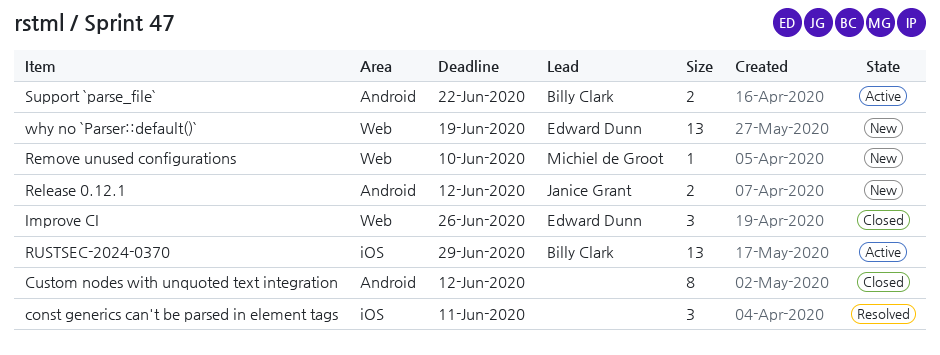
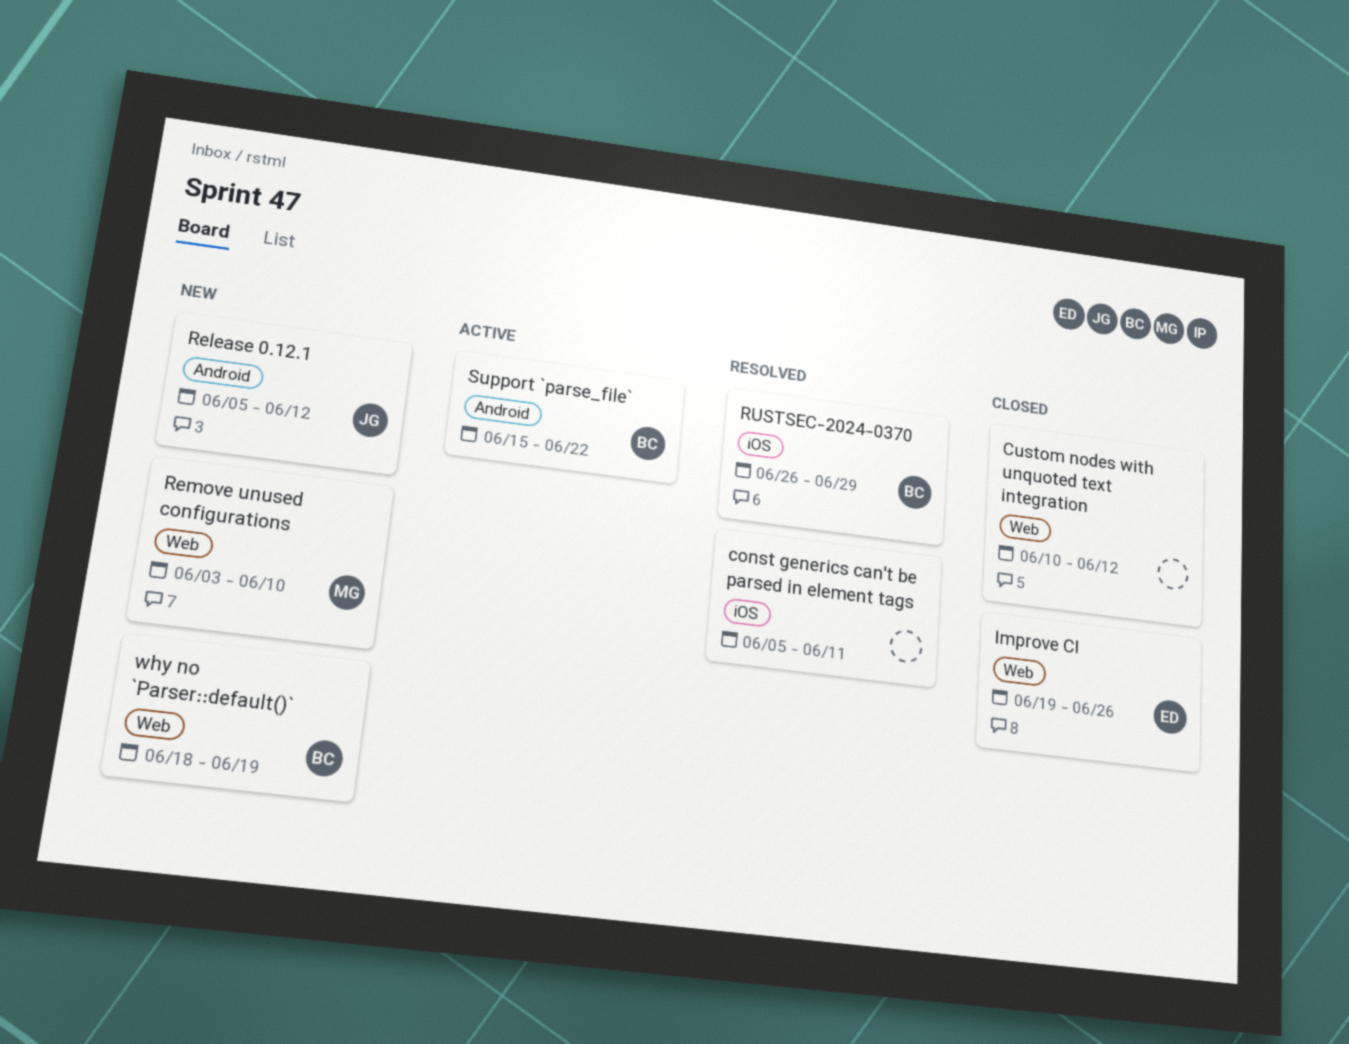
Custom nodes with unquoted text integration, label: Android -> Web
RUSTSEC-2024-0370, status: Active -> Resolved
why no `Parser::default()`, owner: Edward Dunn -> Billy Clark

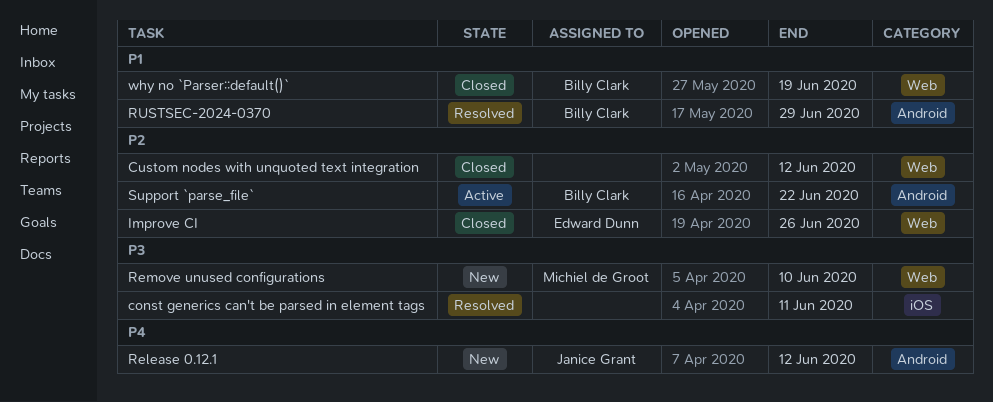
RUSTSEC-2024-0370, label: iOS -> Android
why no `Parser::default()`, status: New -> Closed

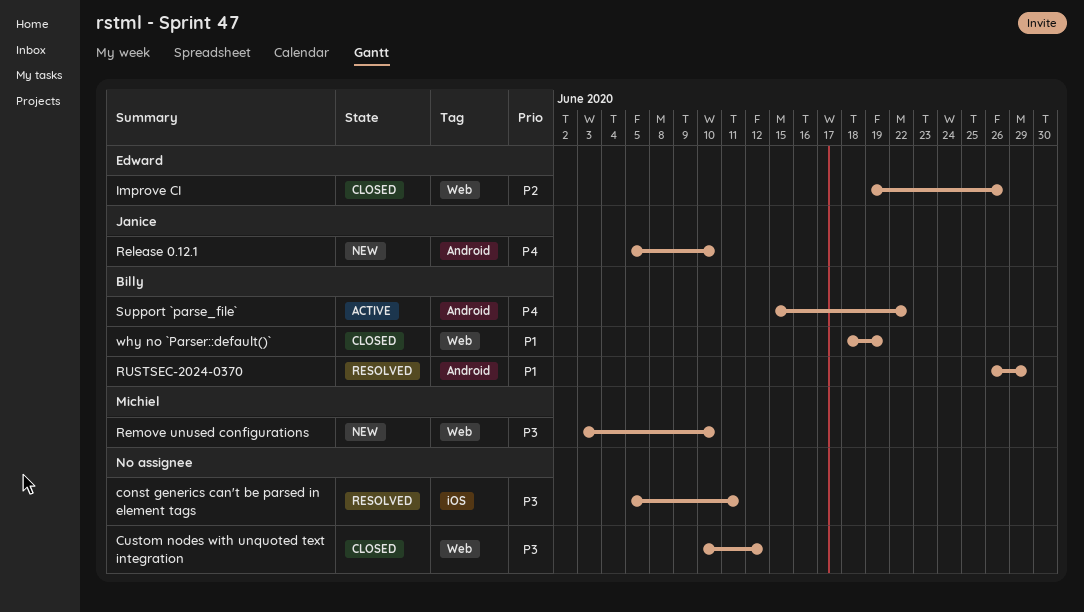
Custom nodes with unquoted text integration, priority: P2 -> P3
Release 0.12.1, due: Jun 12 -> Jun 10
Support `parse_file`, priority: P2 -> P4

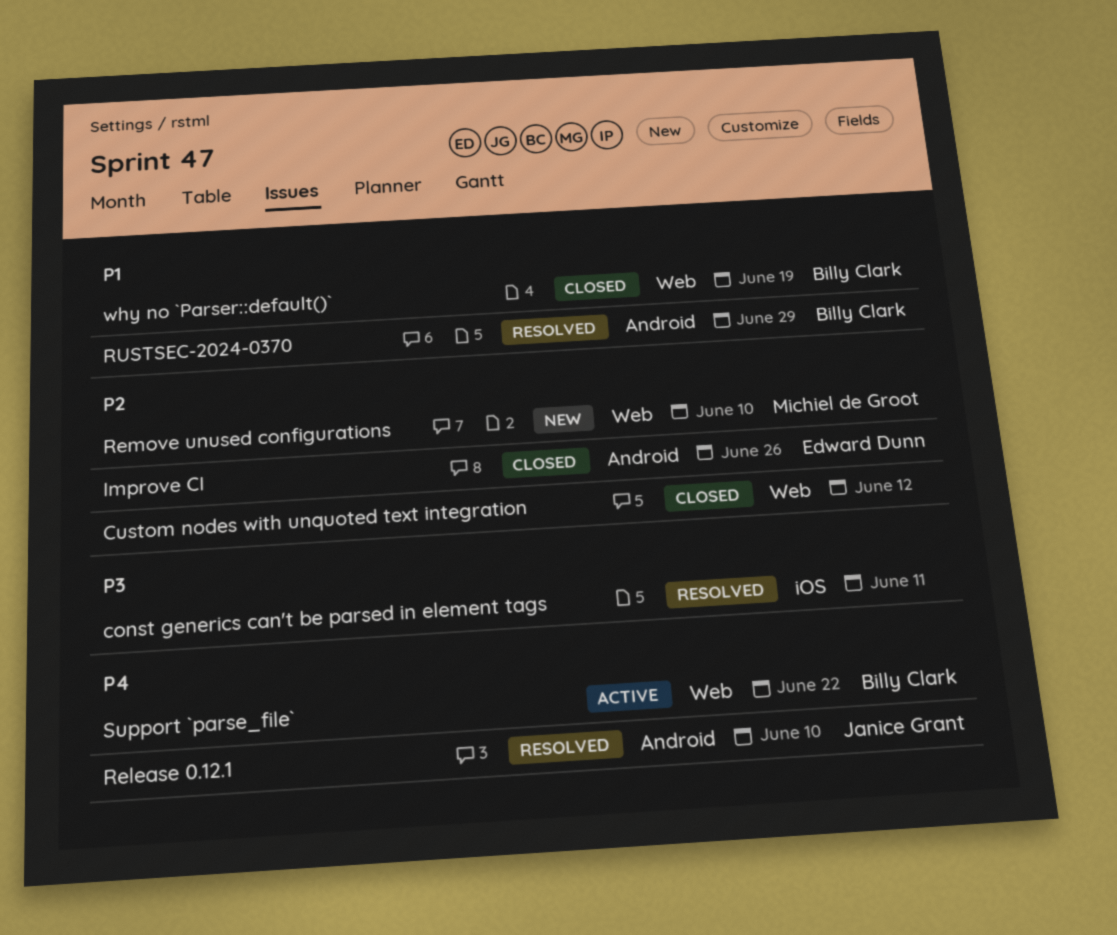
Custom nodes with unquoted text integration, priority: P3 -> P2
Improve CI, label: Web -> Android
Release 0.12.1, status: New -> Resolved
Remove unused configurations, priority: P3 -> P2
Support `parse_file`, label: Android -> Web

